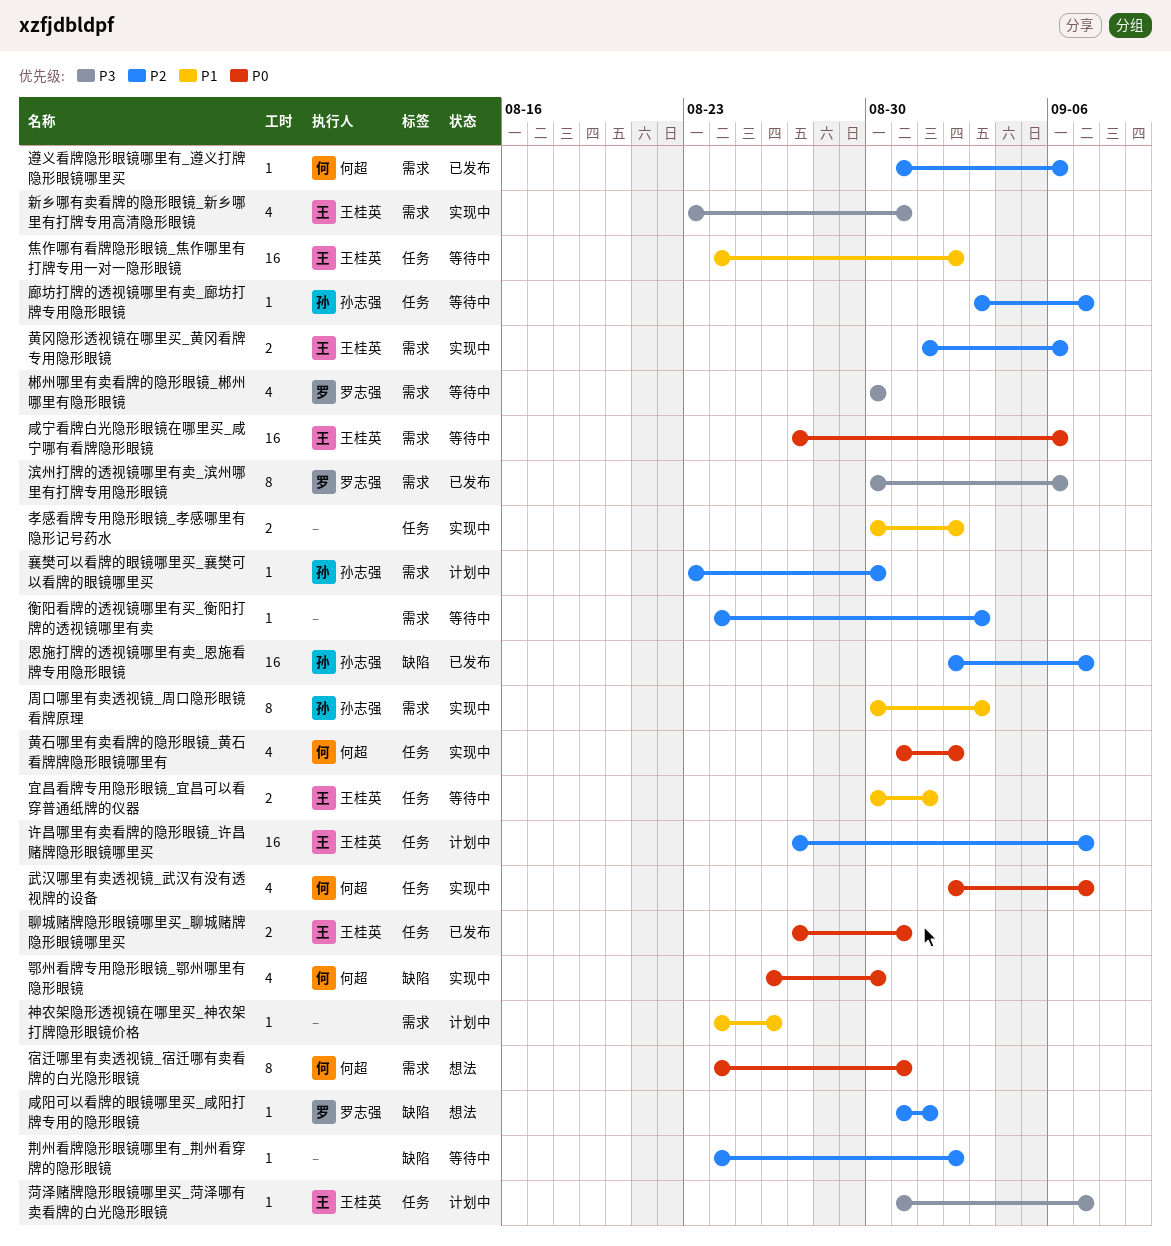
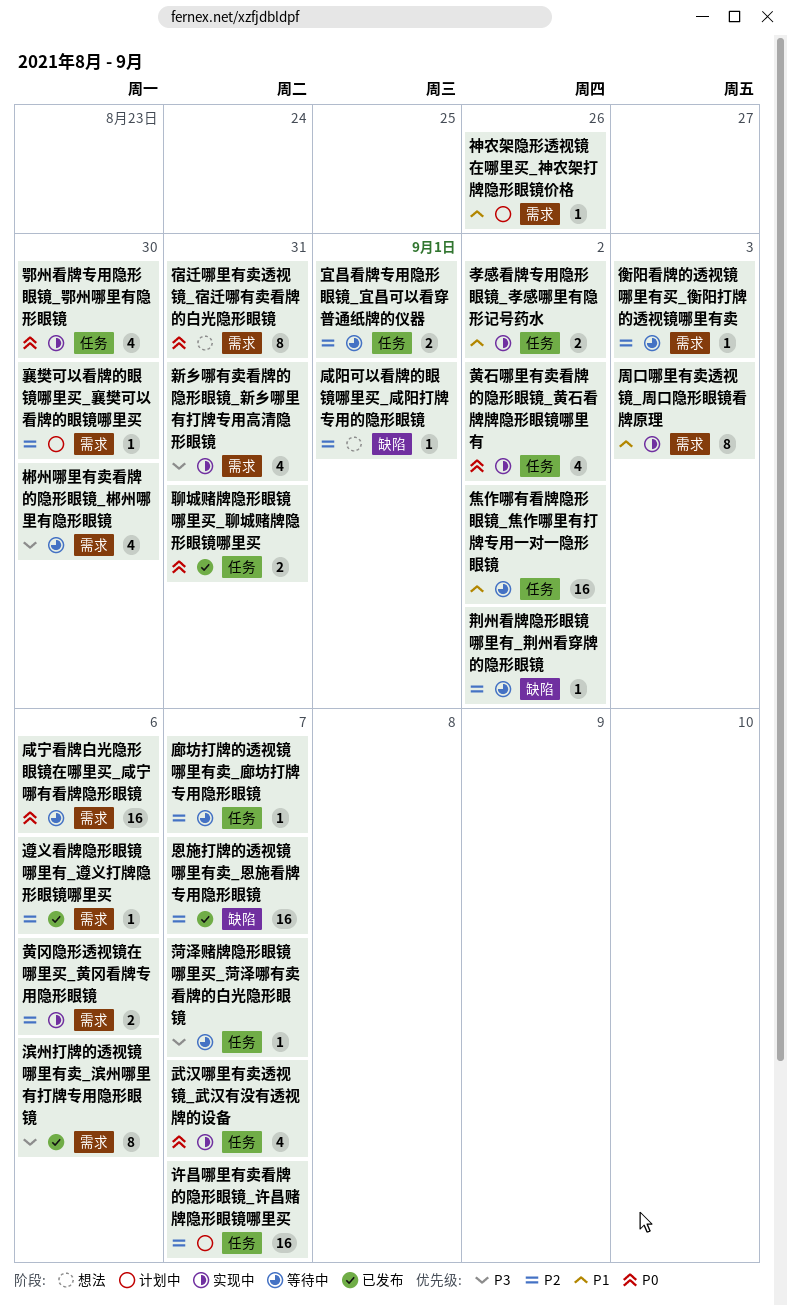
宜昌看牌专用隐形眼镜_宜昌可以看穿普通纸牌的仪器, priority: P1 -> P2
菏泽赌牌隐形眼镜哪里买_菏泽哪有卖看牌的白光隐形眼镜, status: 计划中 -> 等待中
鄂州看牌专用隐形眼镜_鄂州哪里有隐形眼镜, label: 缺陷 -> 任务

